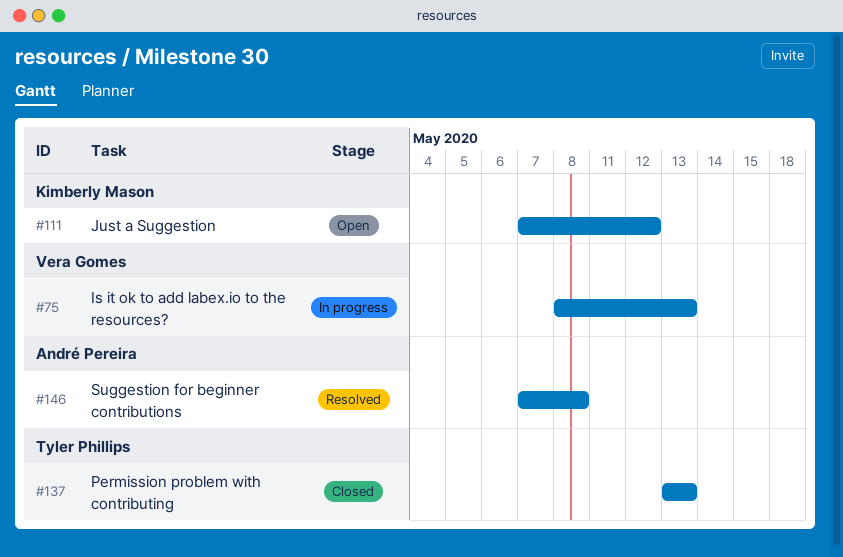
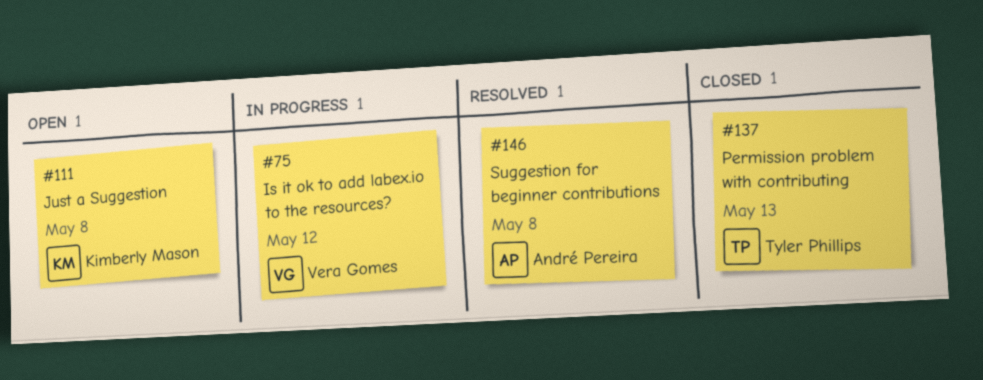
#75, due: May 13 -> May 12
#111, due: May 12 -> May 8

